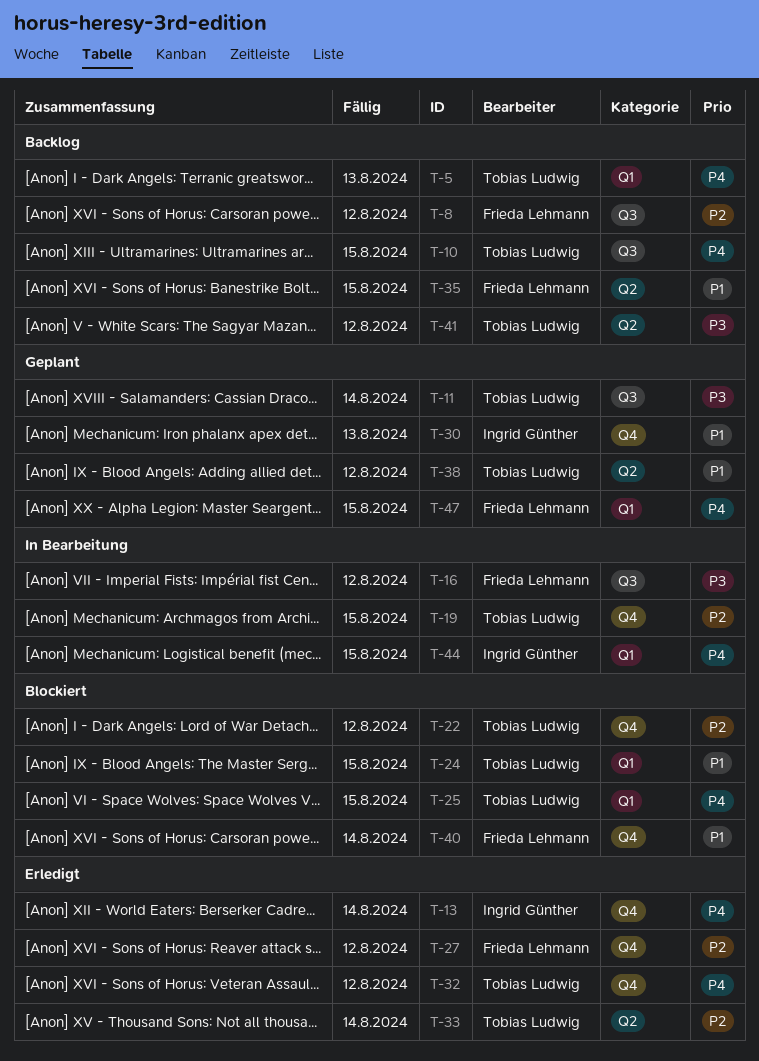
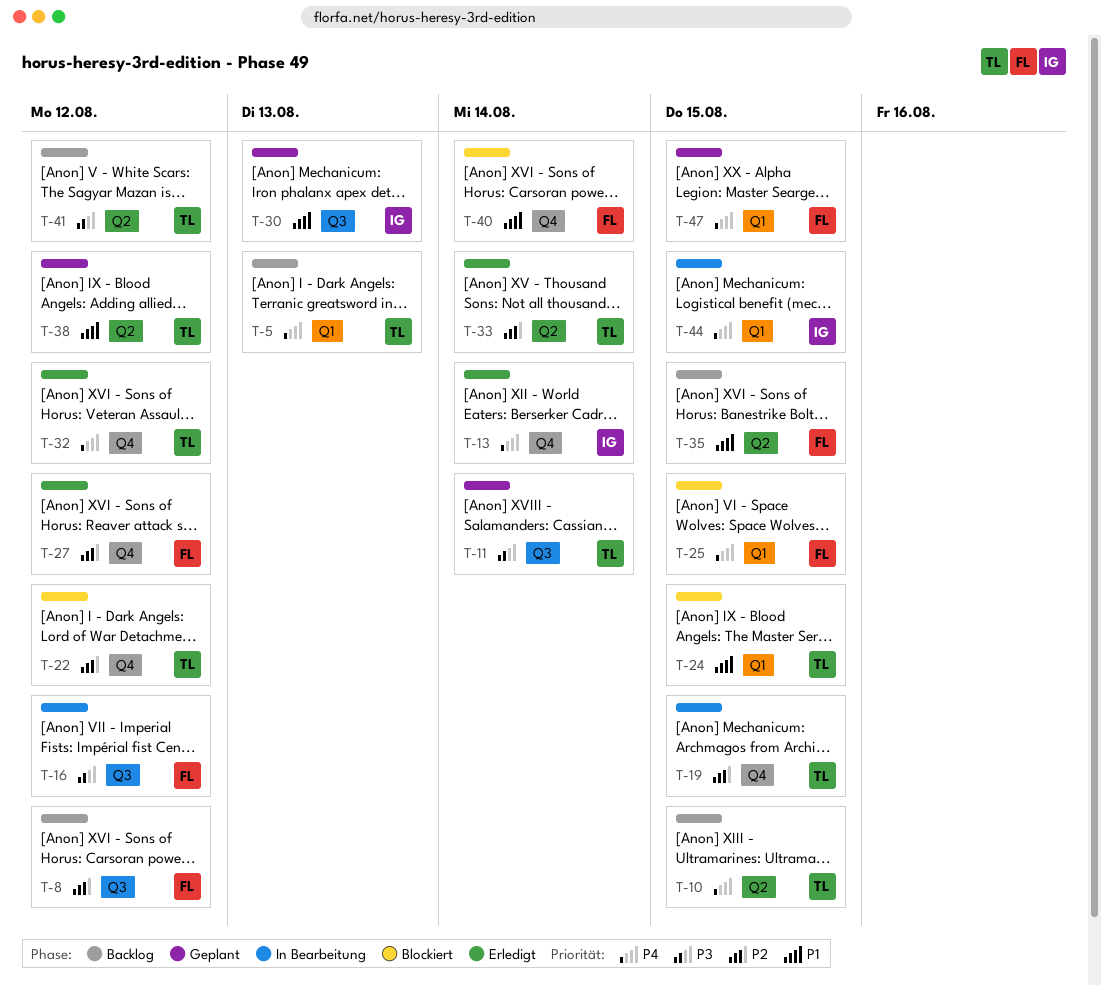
T-10, label: Q3 -> Q2
T-25, owner: Tobias Ludwig -> Frieda Lehmann
T-30, label: Q4 -> Q3

